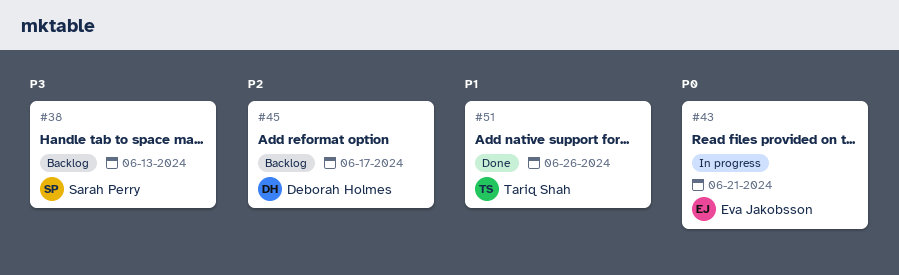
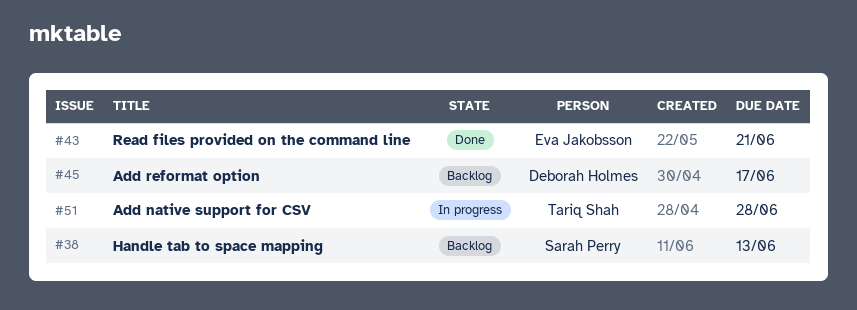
#43, status: In progress -> Done
#51, status: Done -> In progress
#51, due: Jun 26 -> Jun 28

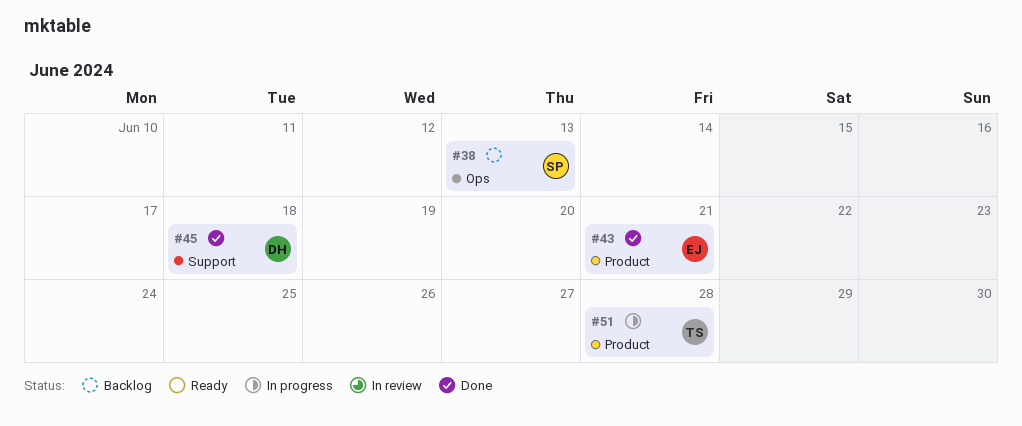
#45, status: Backlog -> Done
#45, due: Jun 17 -> Jun 18

